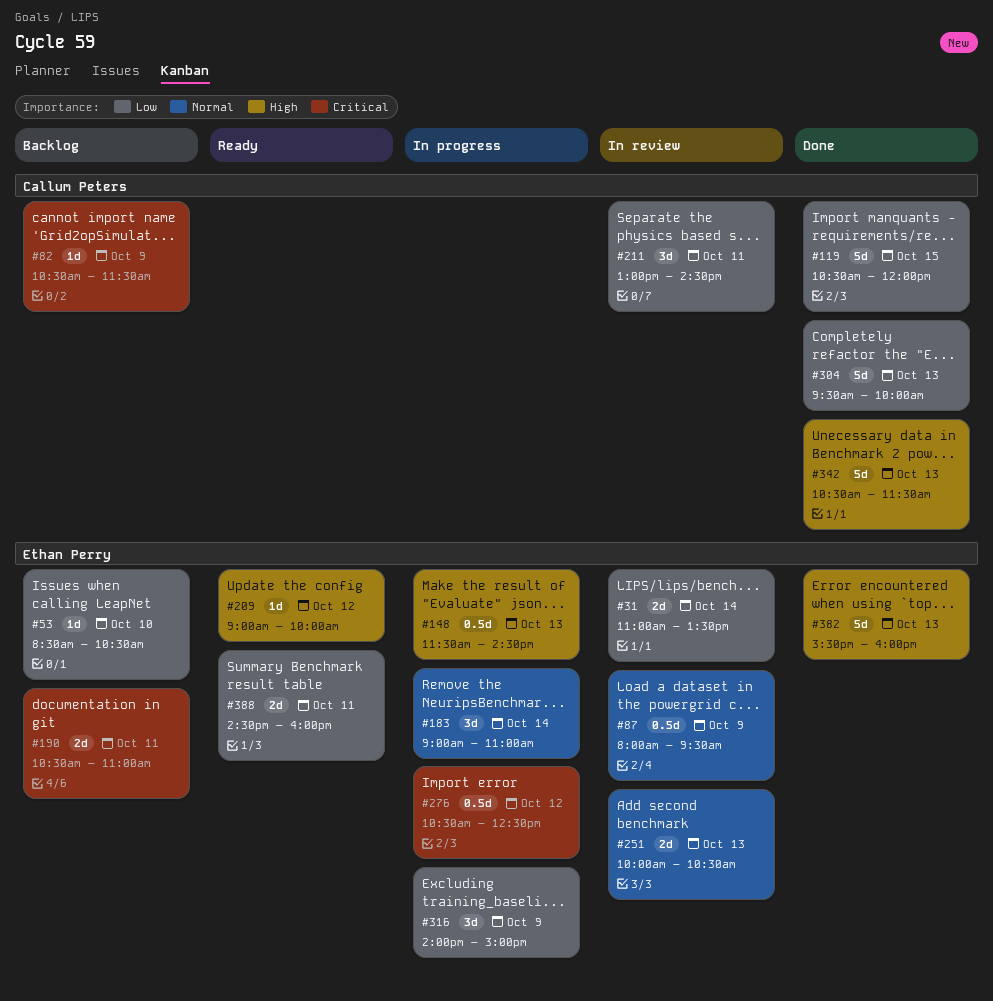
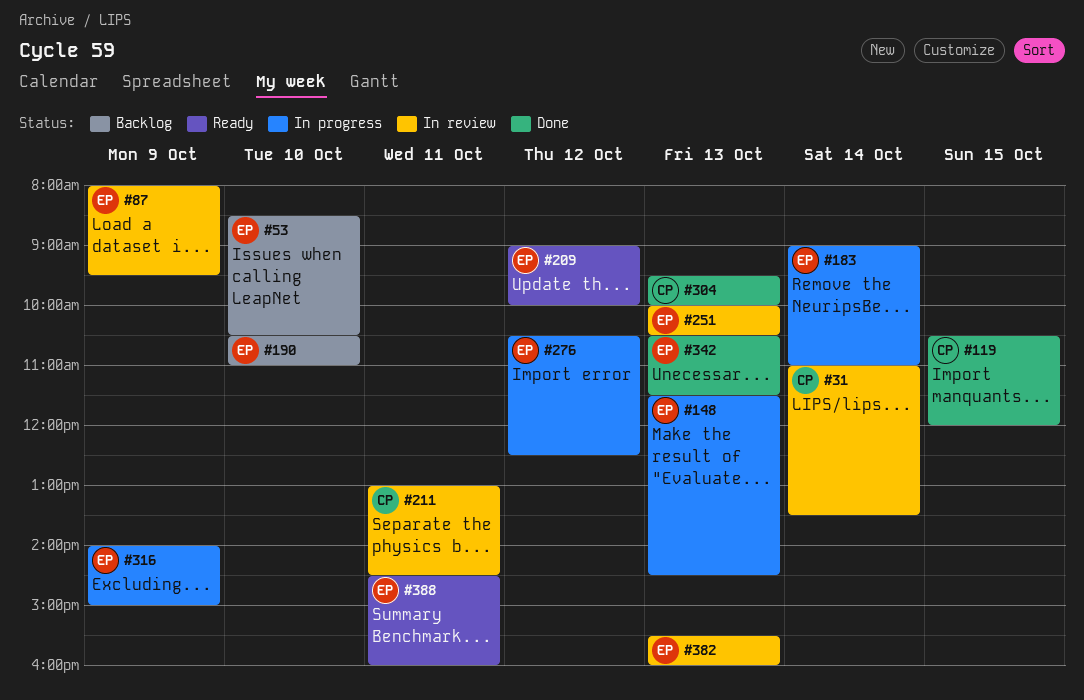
#31, owner: Ethan Perry -> Callum Peters
#82: present -> none
#190, day: Oct 11 -> Oct 10
#342, owner: Callum Peters -> Ethan Perry
#382, status: Done -> In review

